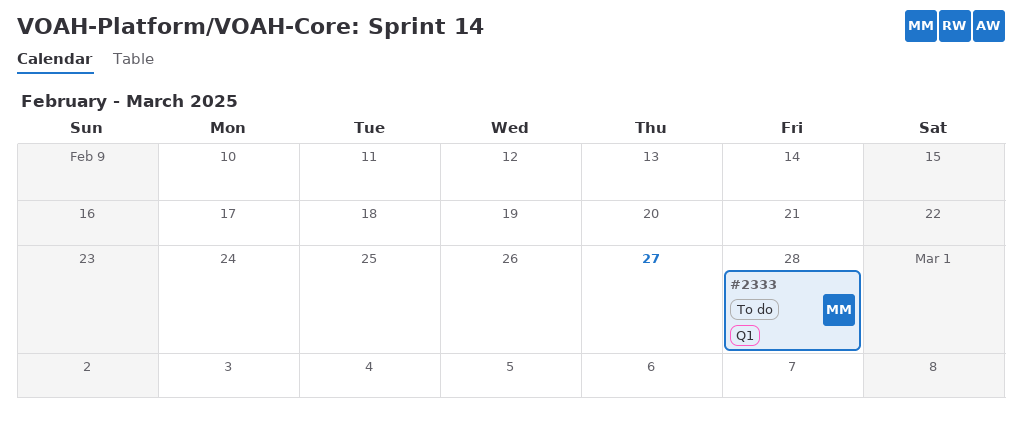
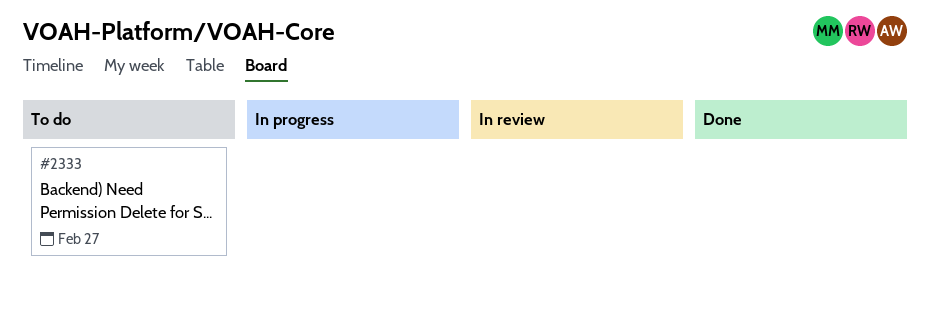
#2333, due: Feb 28 -> Feb 27

